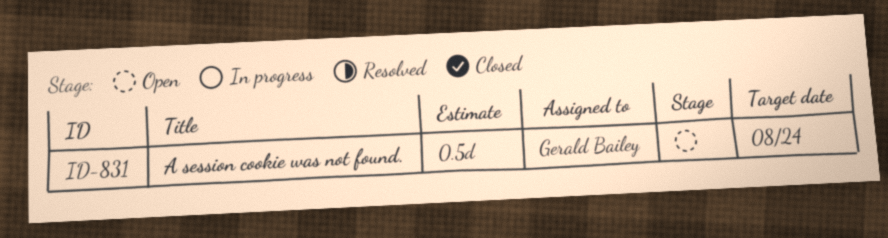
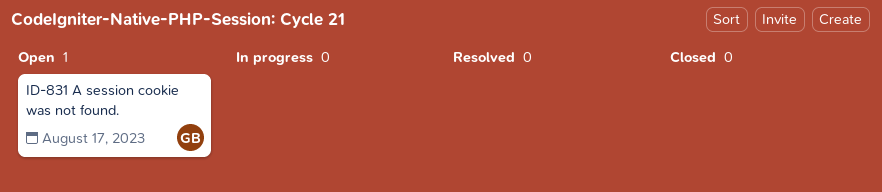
ID-831, due: Aug 24 -> Aug 17

